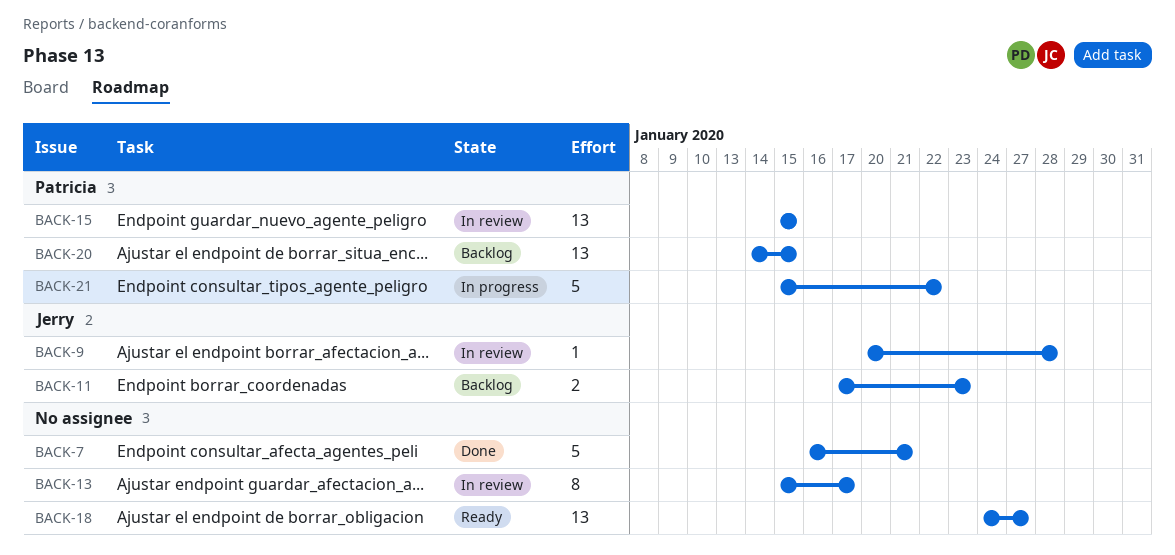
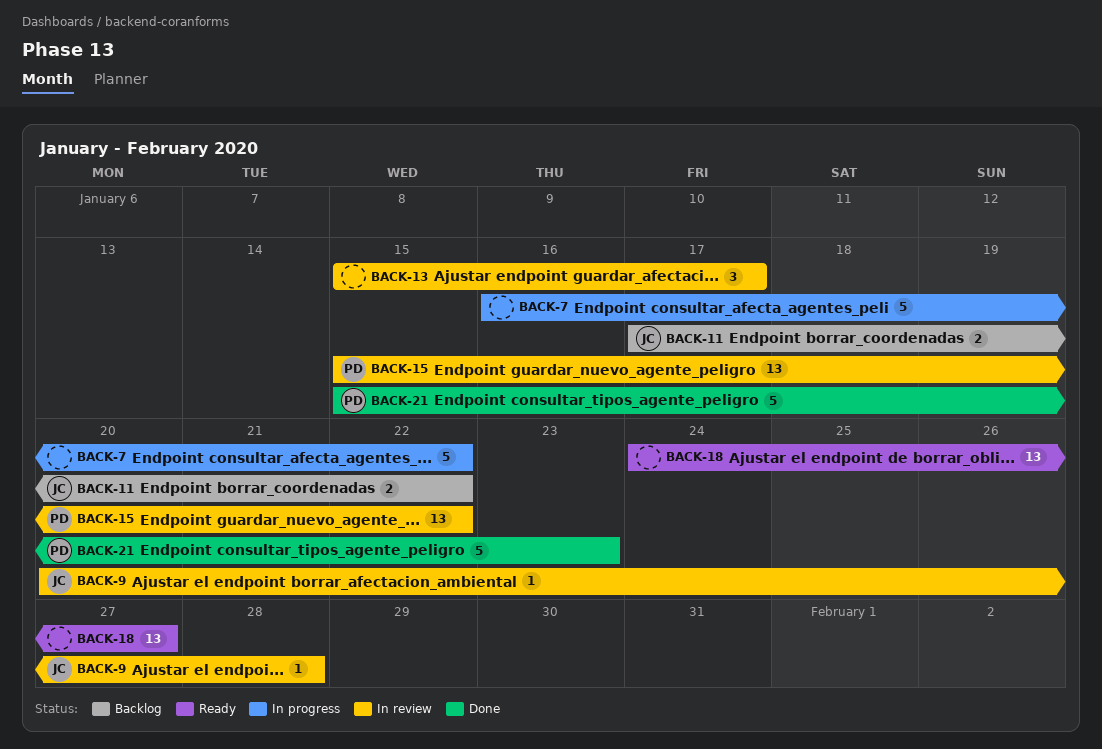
BACK-7, status: Done -> In progress
BACK-7, due: Jan 21 -> Jan 22
BACK-11, due: Jan 23 -> Jan 22
BACK-13, estimate: 8 -> 3
BACK-15, due: Jan 15 -> Jan 22
BACK-20: present -> none
BACK-21, status: In progress -> Done
BACK-21, due: Jan 22 -> Jan 23

